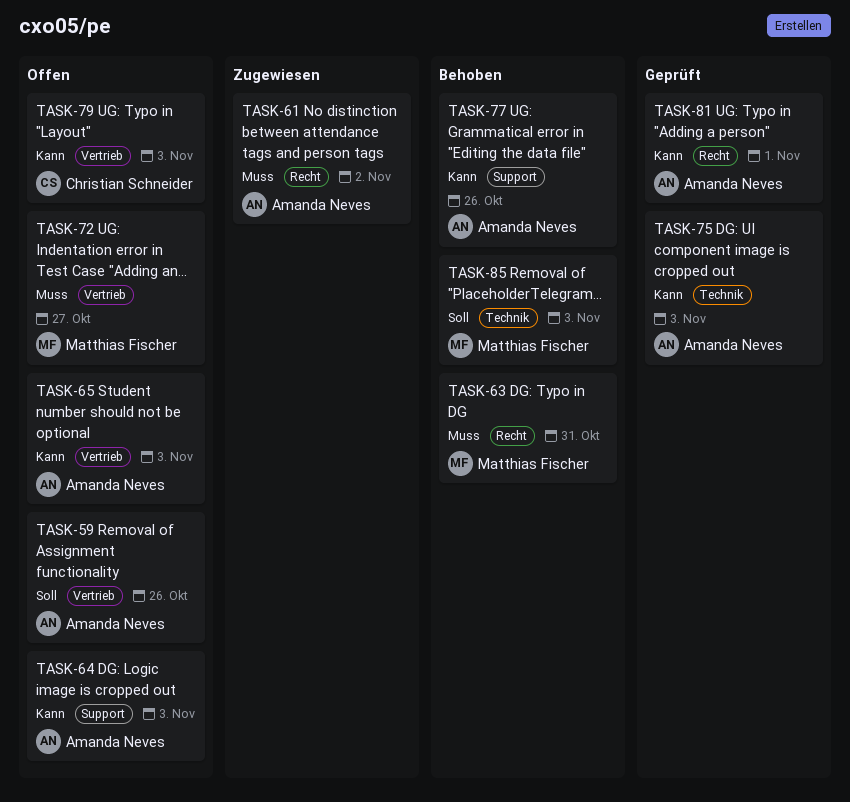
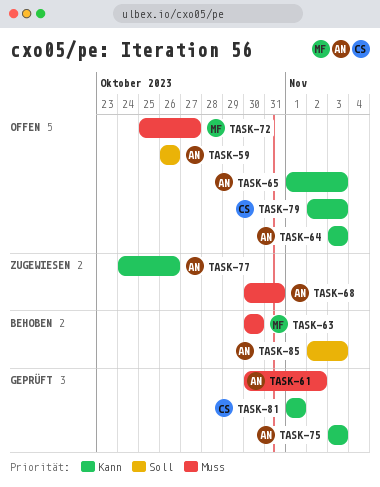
TASK-61, status: Zugewiesen -> Geprüft
TASK-63, due: Oct 31 -> Oct 30
TASK-68: none -> present
TASK-77, status: Behoben -> Zugewiesen
TASK-81, owner: Amanda Neves -> Christian Schneider
TASK-85, owner: Matthias Fischer -> Amanda Neves

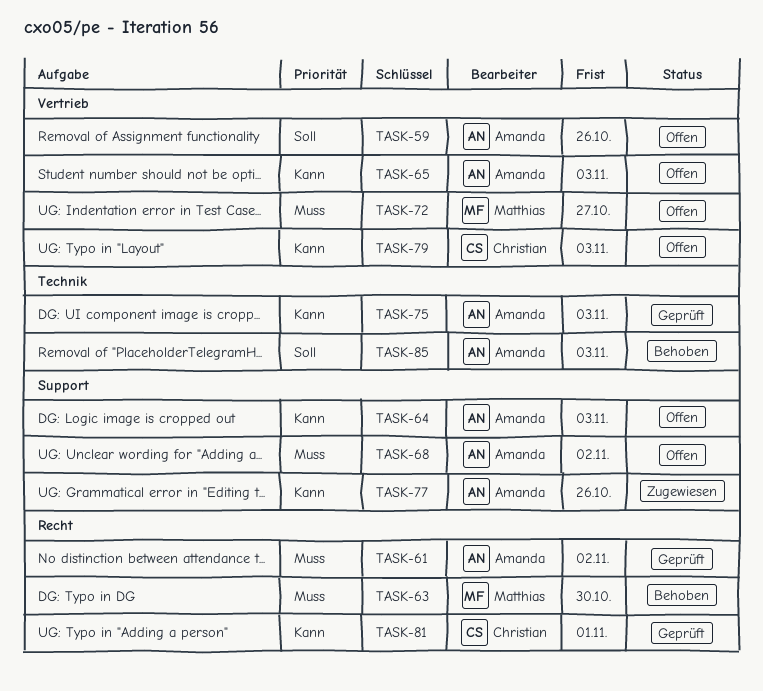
TASK-68, status: Zugewiesen -> Offen
TASK-68, due: Oct 31 -> Nov 2

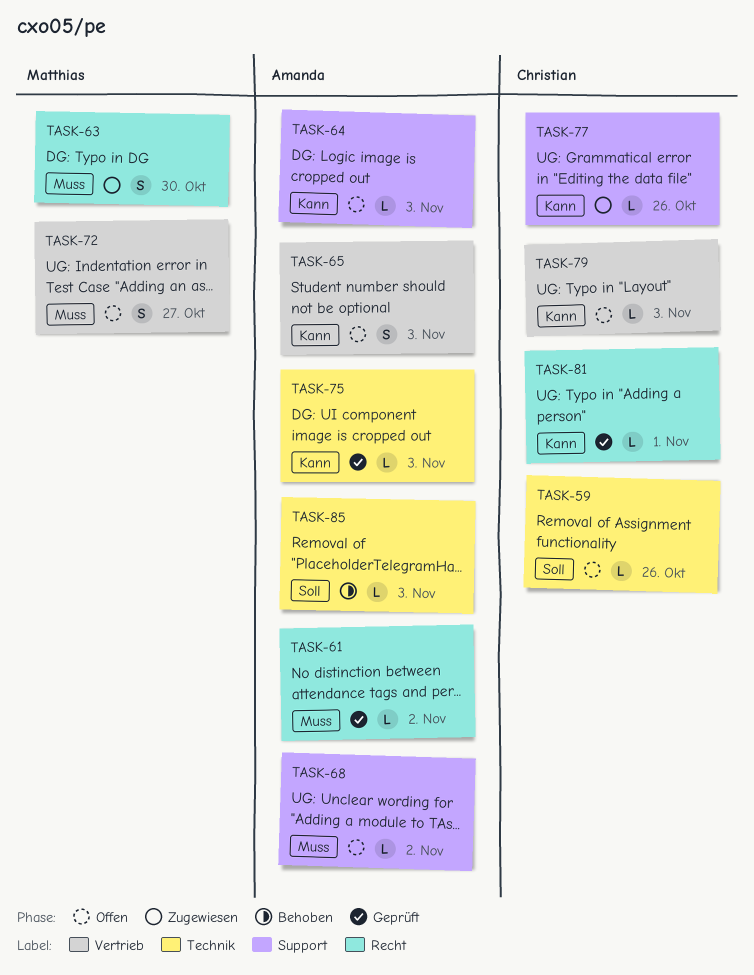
TASK-59, owner: Amanda -> Christian
TASK-59, label: Vertrieb -> Technik
TASK-63, status: Behoben -> Zugewiesen
TASK-77, owner: Amanda -> Christian

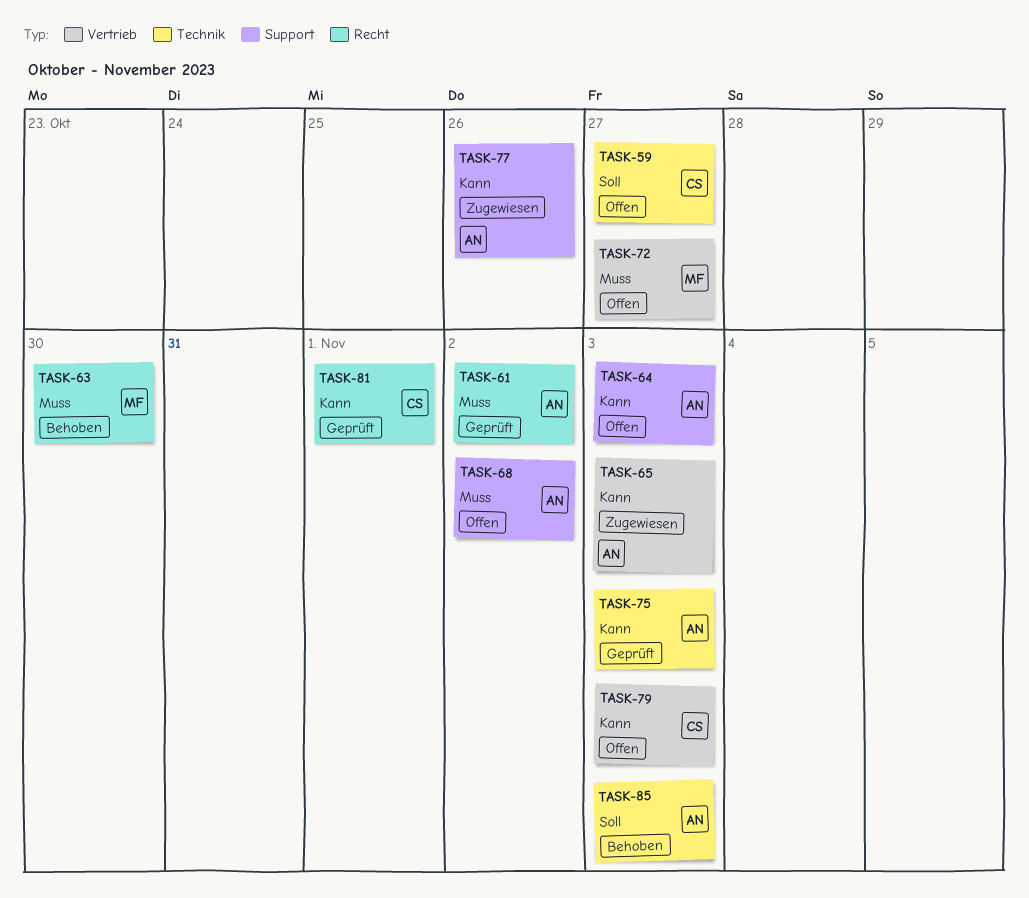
TASK-59, due: Oct 26 -> Oct 27
TASK-63, status: Zugewiesen -> Behoben
TASK-65, status: Offen -> Zugewiesen
TASK-77, owner: Christian -> Amanda

